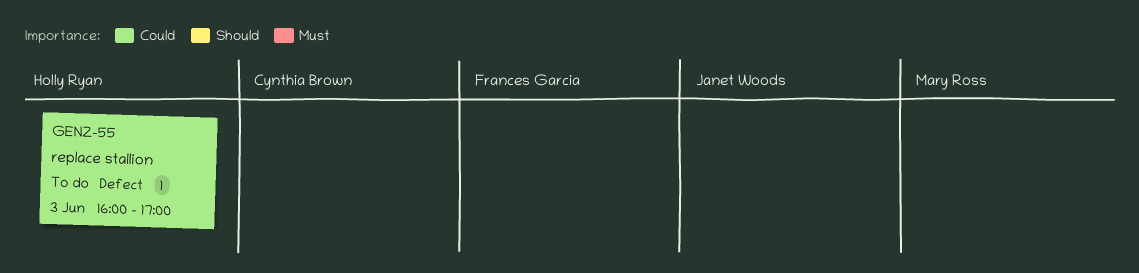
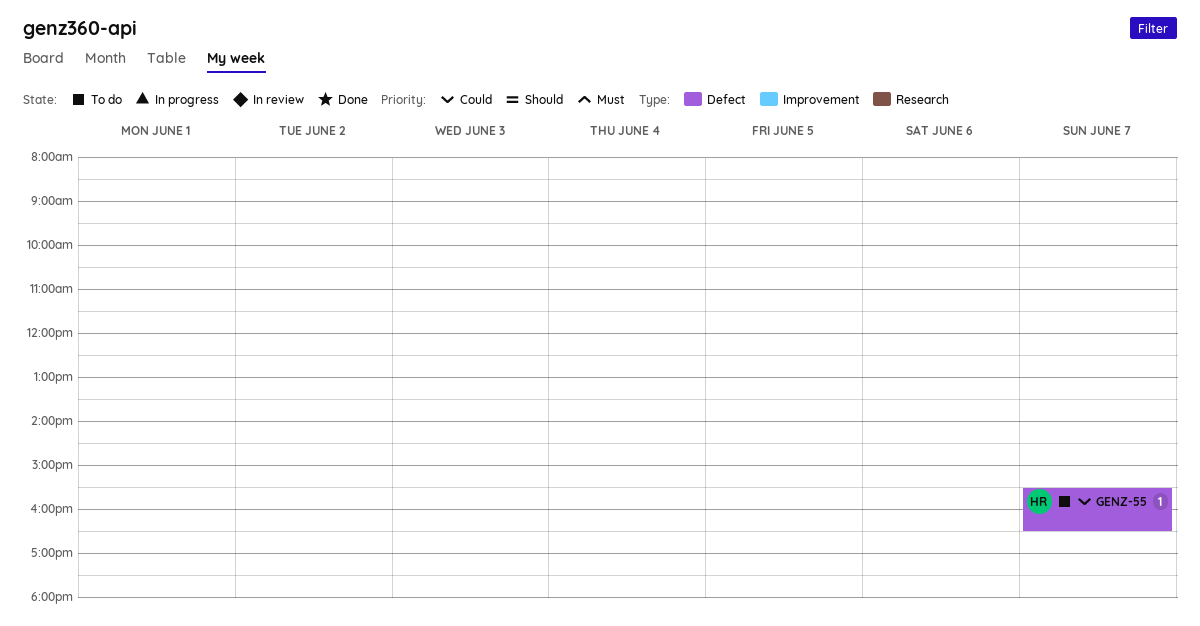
GENZ-55, day: Jun 3 -> Jun 7
GENZ-55, begins: 16:00 -> 15:30
GENZ-55, ends: 17:00 -> 16:30

